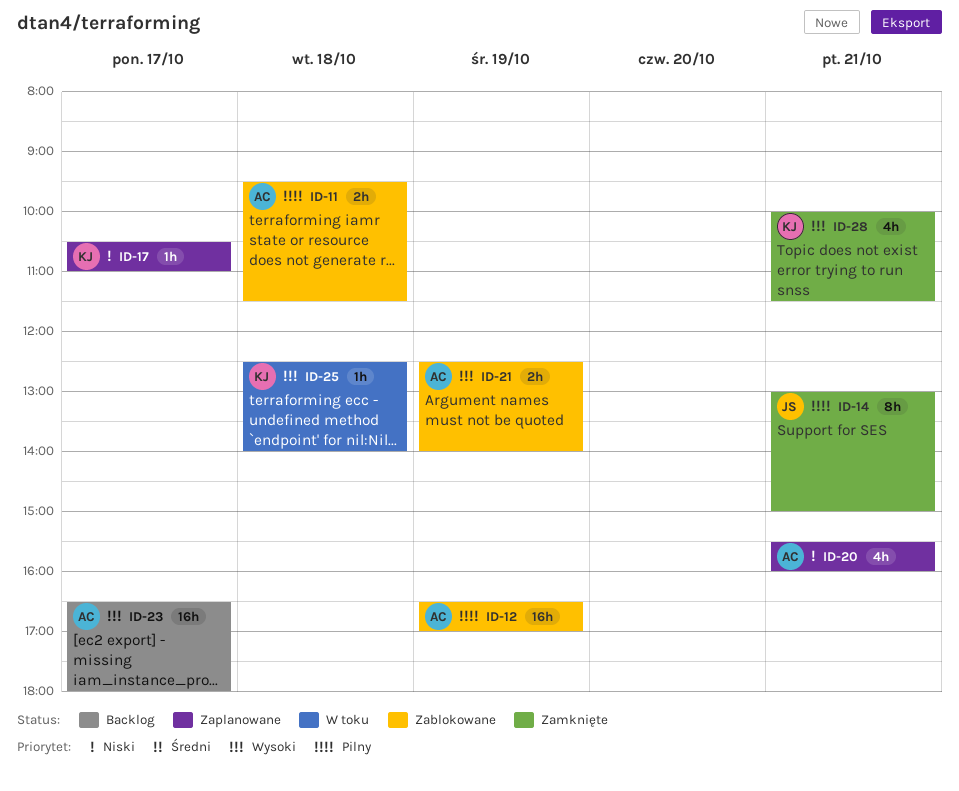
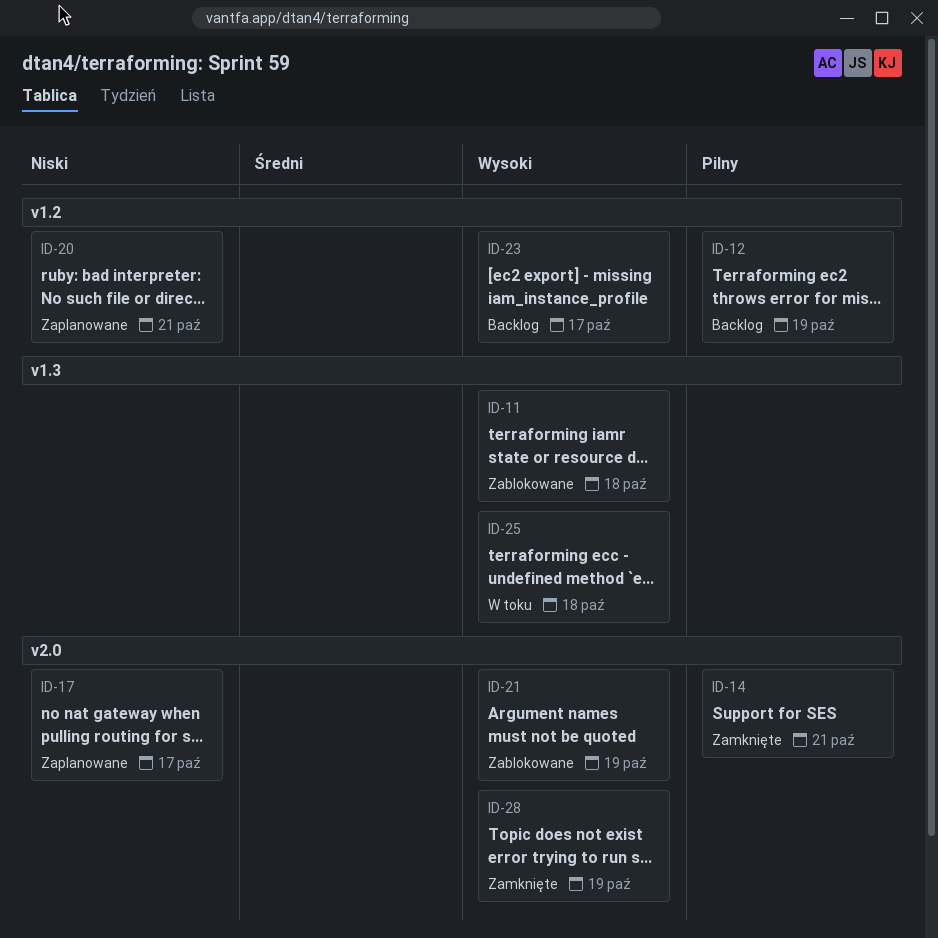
ID-11, priority: Pilny -> Wysoki
ID-12, status: Zablokowane -> Backlog
ID-28, day: Oct 21 -> Oct 19

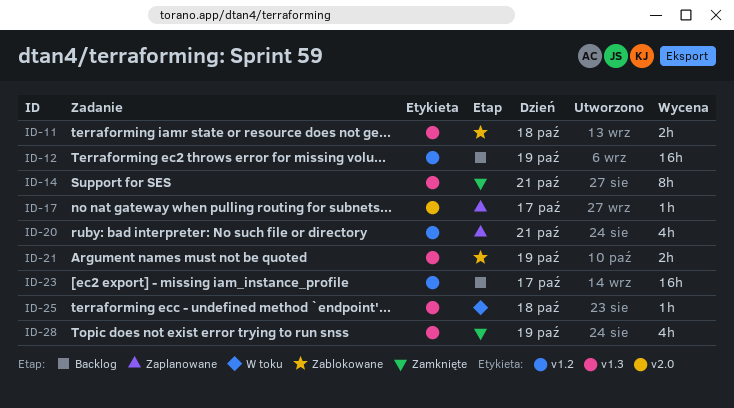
ID-14, label: v2.0 -> v1.3
ID-21, label: v2.0 -> v1.3
ID-28, label: v2.0 -> v1.3

